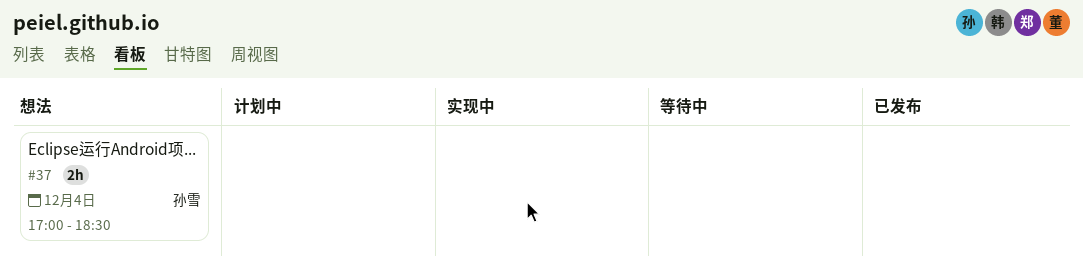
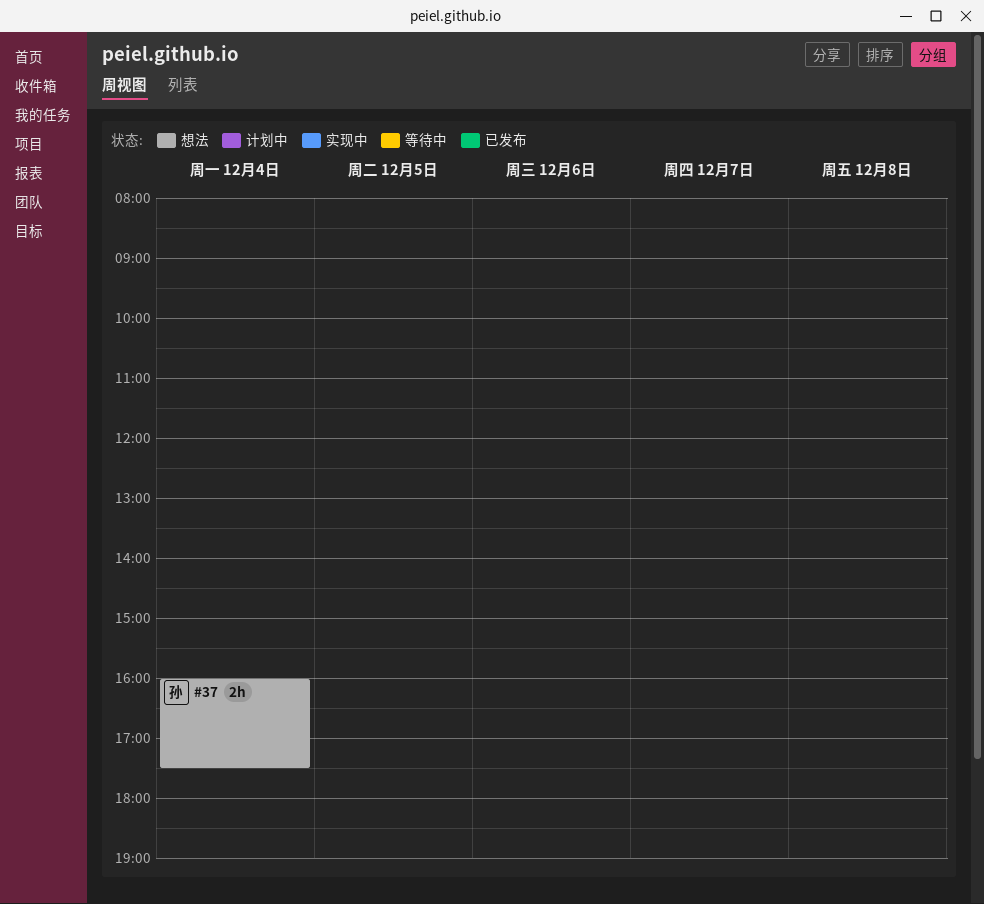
#37, begins: 17:00 -> 16:00
#37, ends: 18:30 -> 17:30

